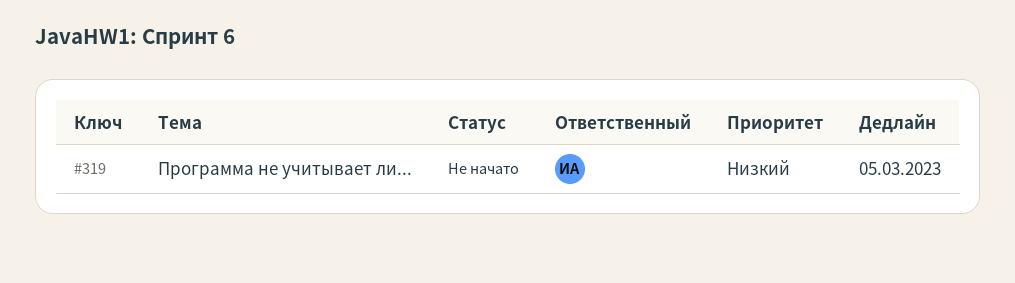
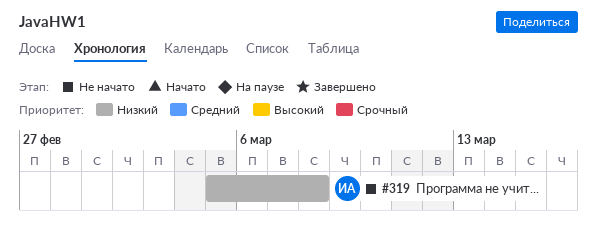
#319, due: Mar 5 -> Mar 8

